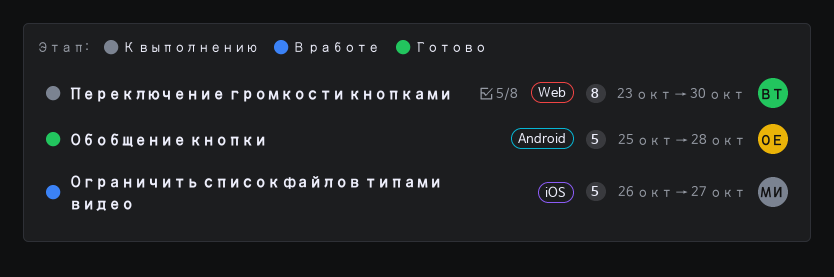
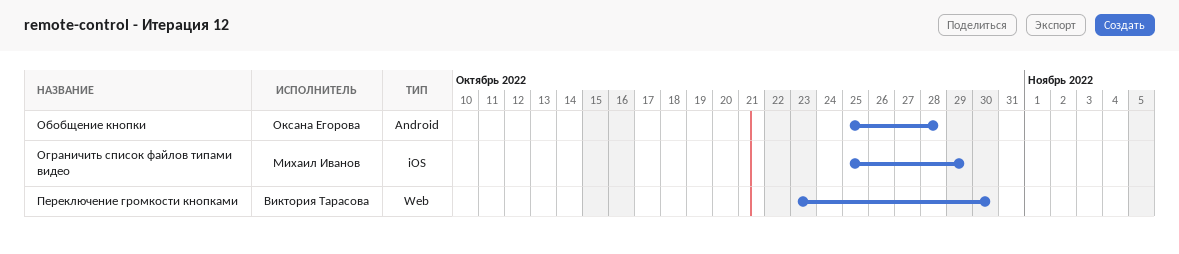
Ограничить список файлов типами видео, start: Oct 26 -> Oct 25
Ограничить список файлов типами видео, due: Oct 27 -> Oct 29

